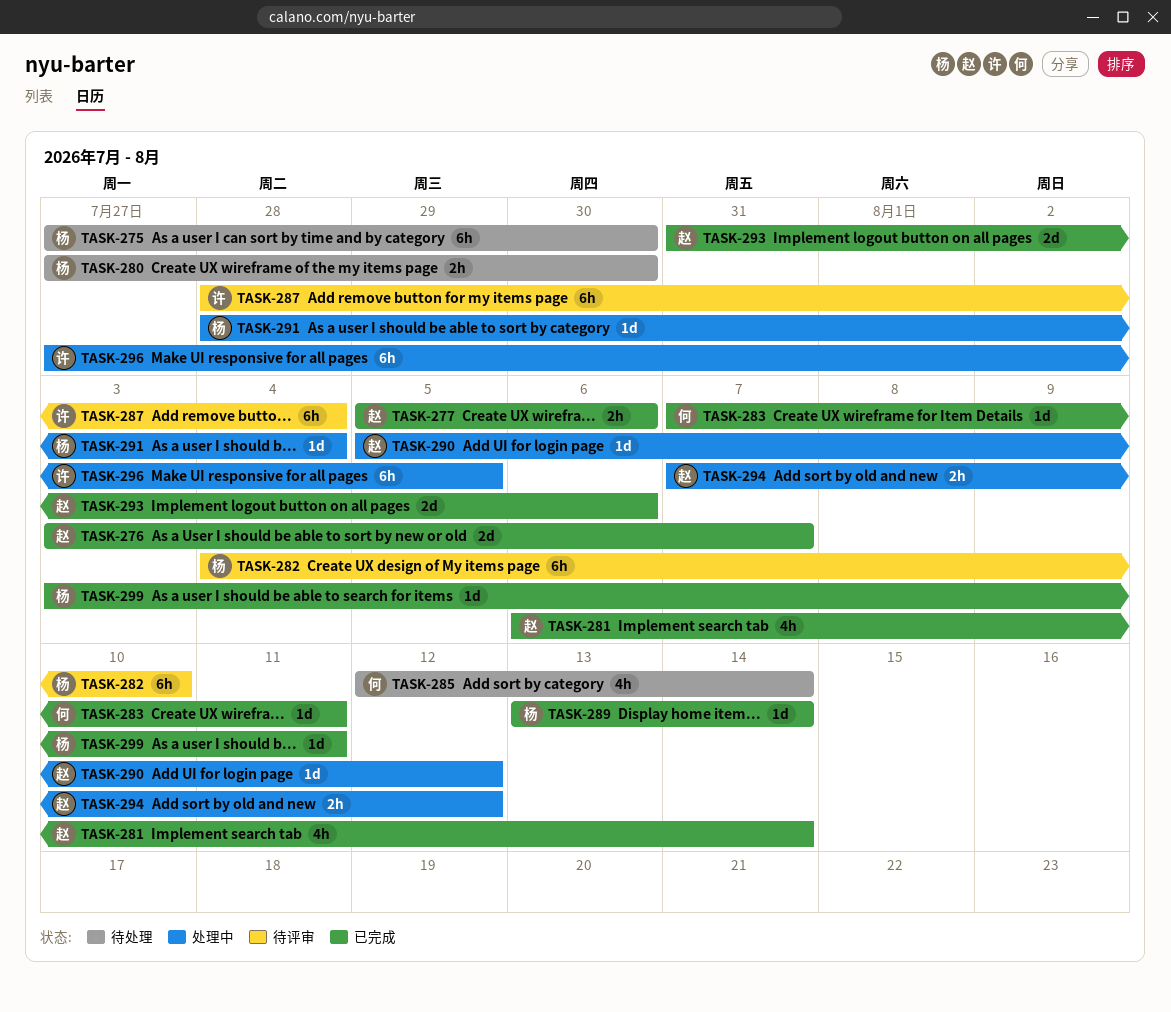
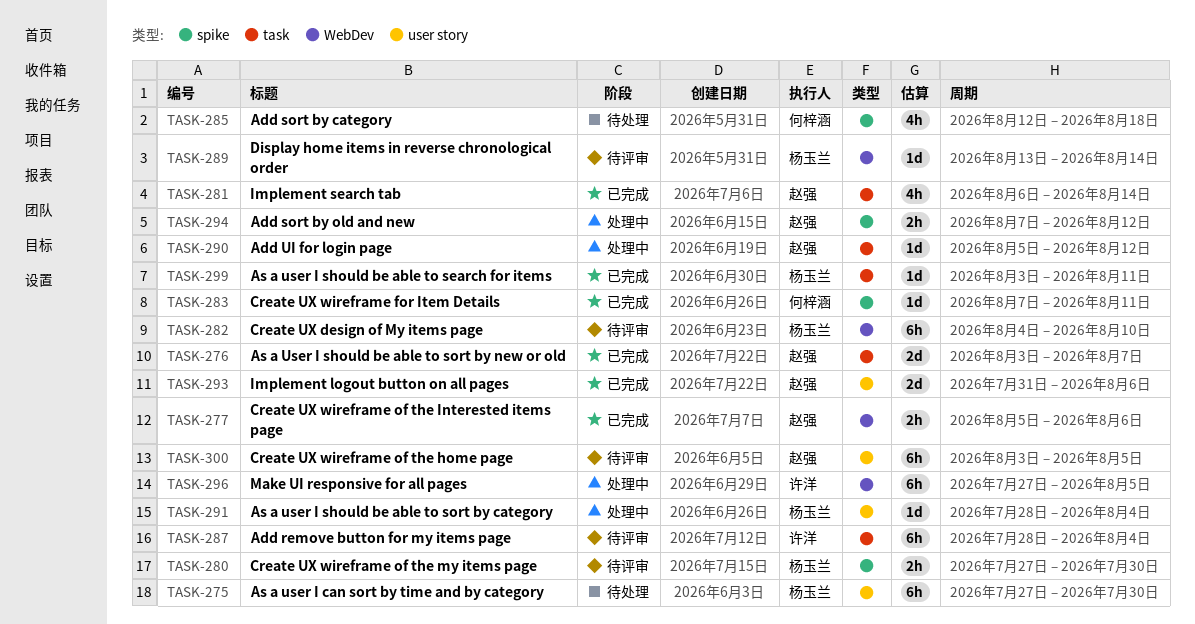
TASK-280, status: 待处理 -> 待评审
TASK-285, due: Aug 14 -> Aug 18
TASK-289, status: 已完成 -> 待评审
TASK-300: none -> present

